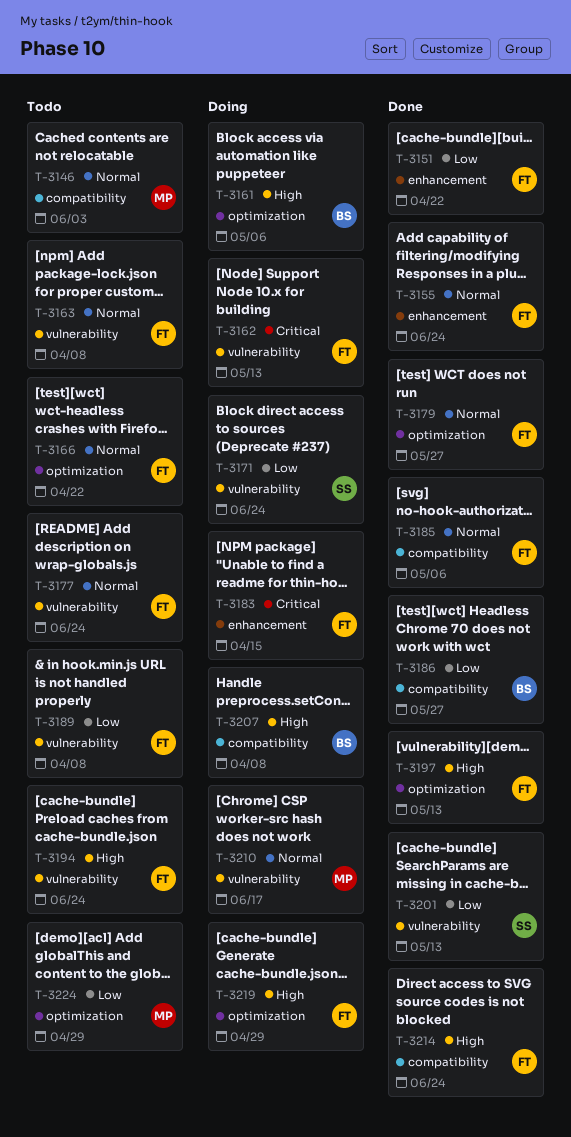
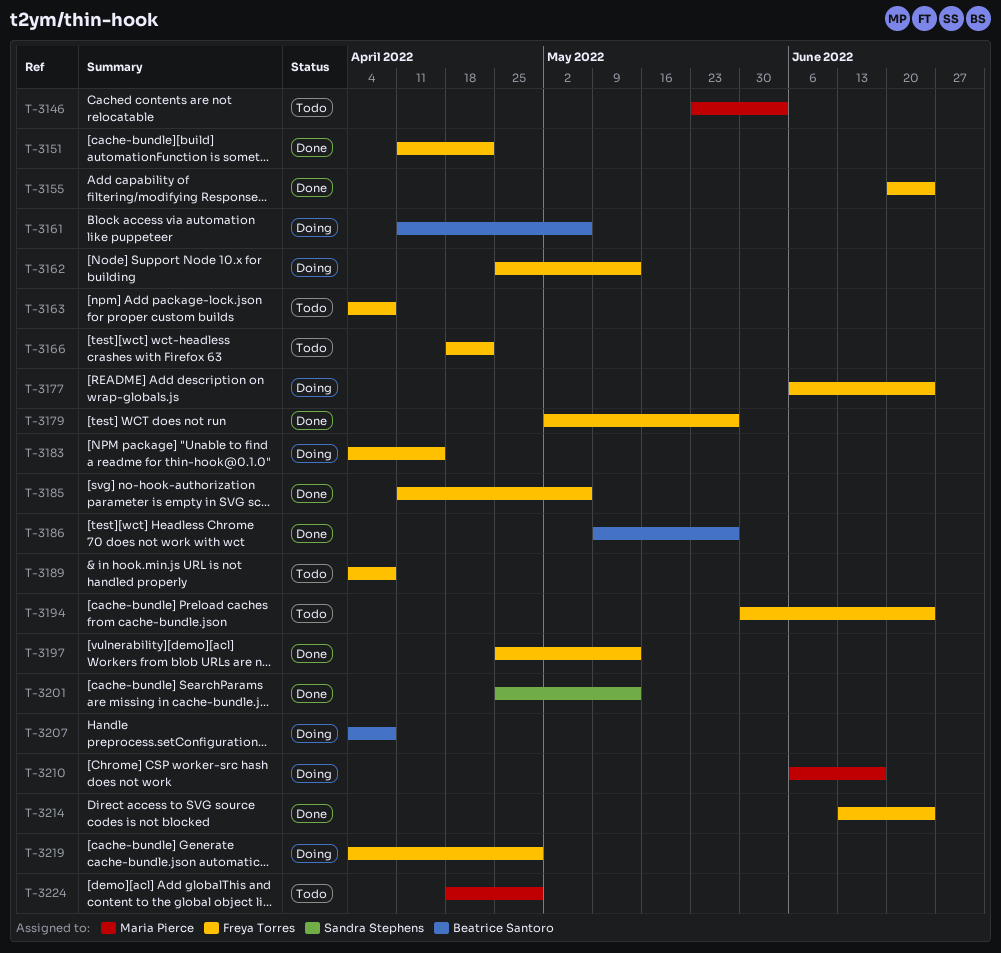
T-3171: present -> none
T-3177, status: Todo -> Doing

